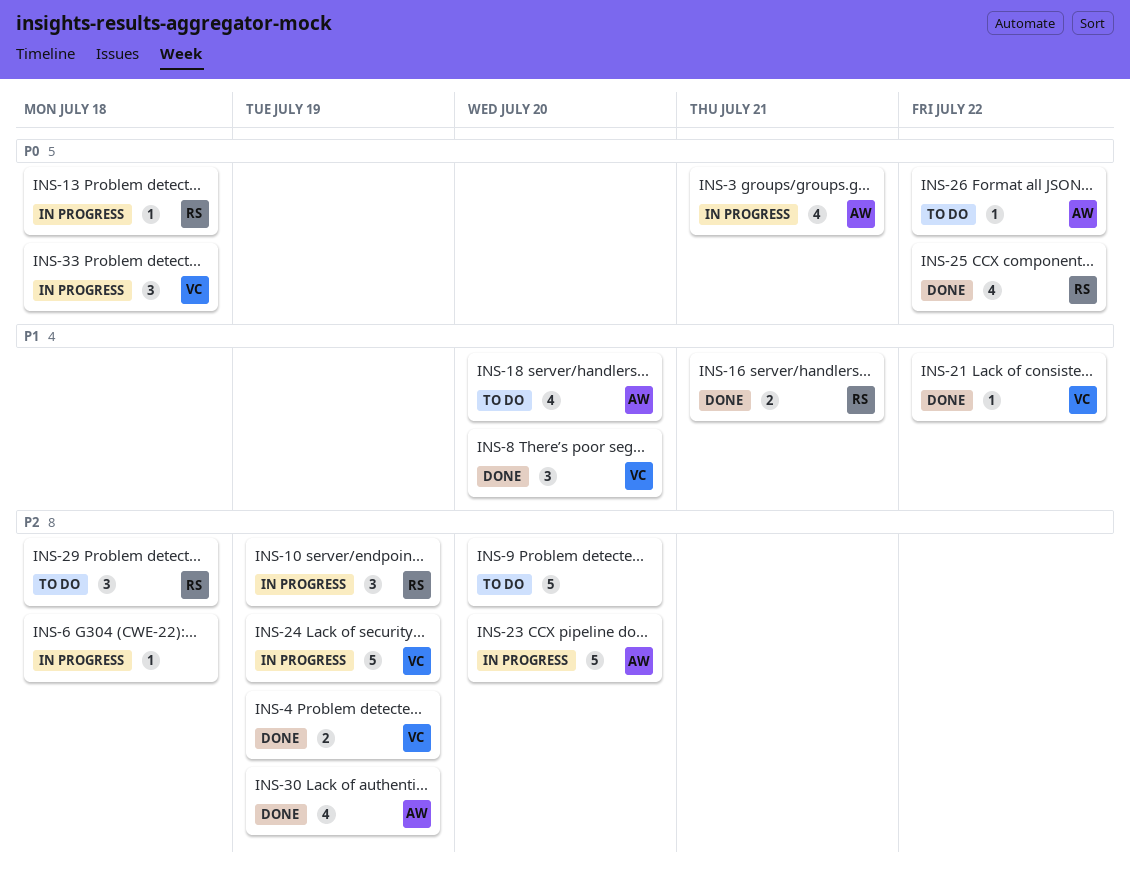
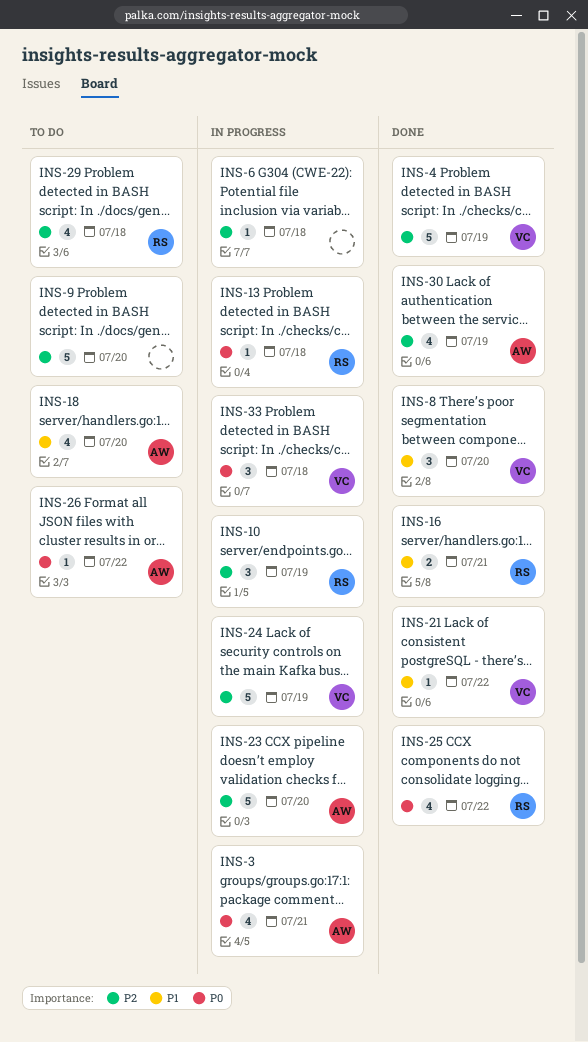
INS-4, estimate: 2 -> 5
INS-29, estimate: 3 -> 4

